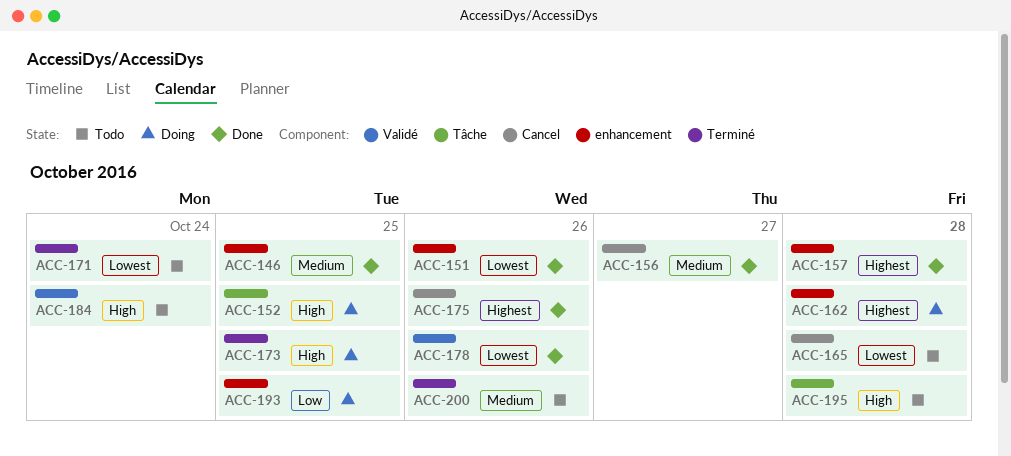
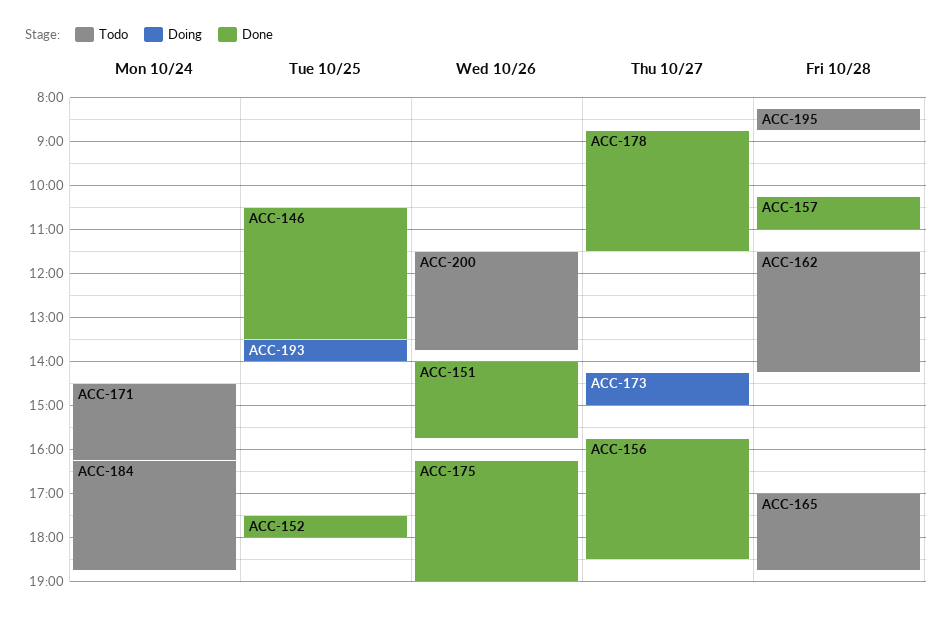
ACC-152, status: Doing -> Done
ACC-162, status: Doing -> Todo
ACC-173, day: Oct 25 -> Oct 27
ACC-178, day: Oct 26 -> Oct 27

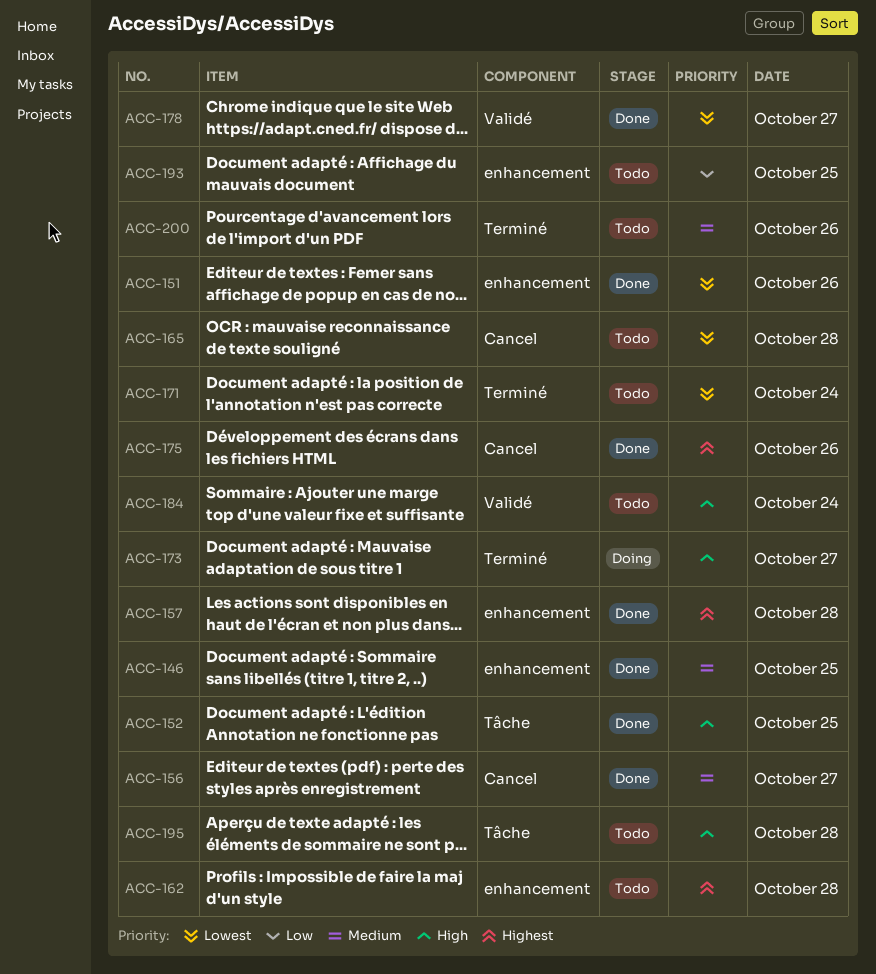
ACC-193, status: Doing -> Todo

